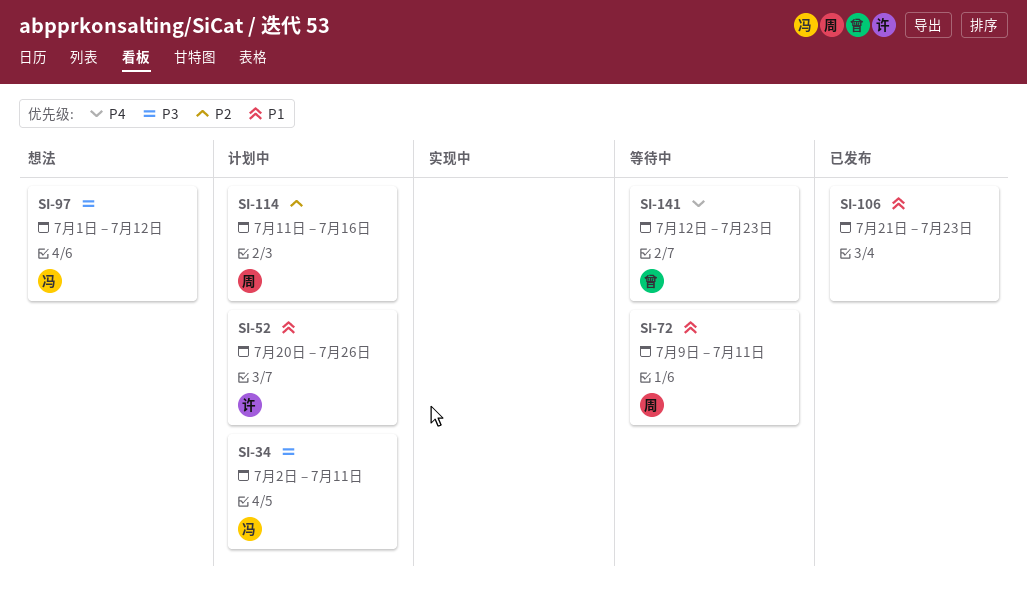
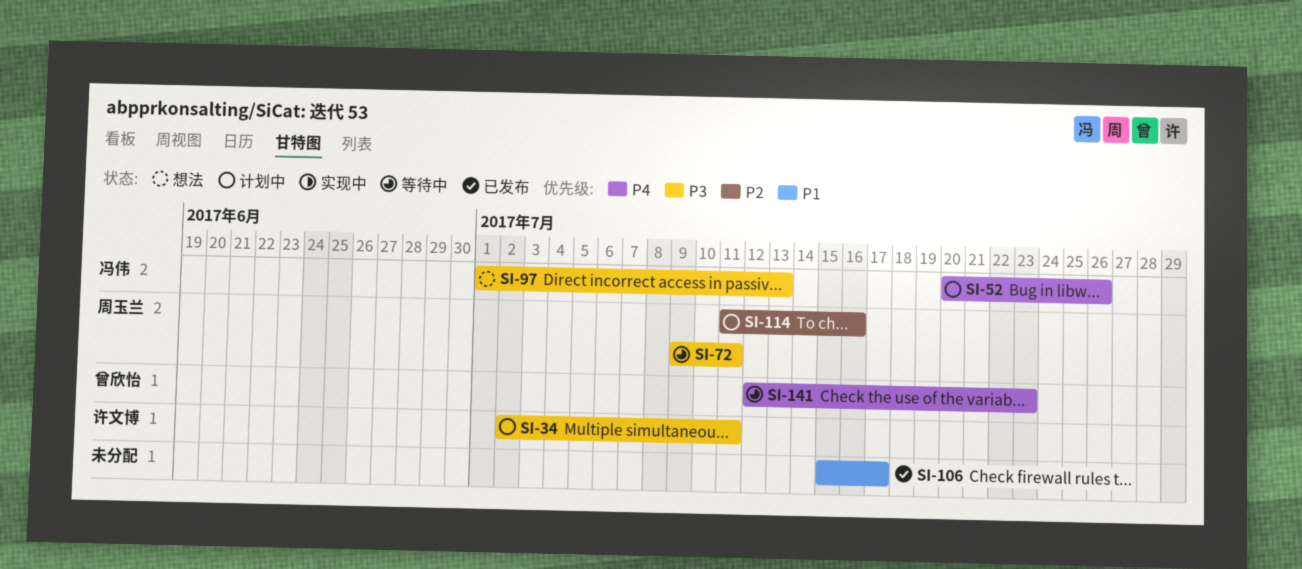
SI-34, owner: 冯伟 -> 许文博
SI-52, owner: 许文博 -> 冯伟
SI-52, priority: P1 -> P4
SI-72, priority: P1 -> P3
SI-97, due: Jul 12 -> Jul 13
SI-106, start: Jul 21 -> Jul 15
SI-106, due: Jul 23 -> Jul 17

